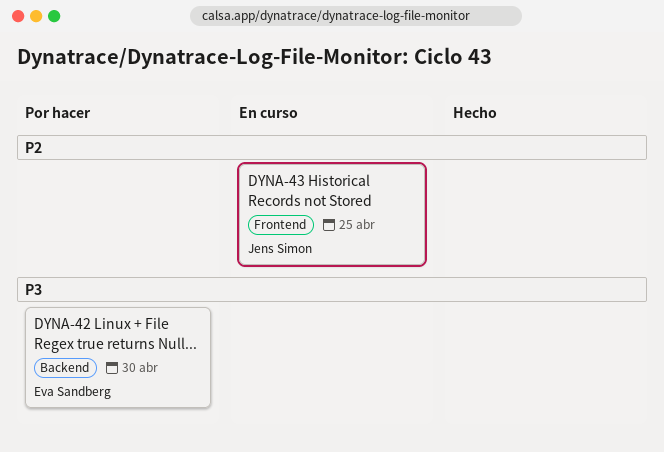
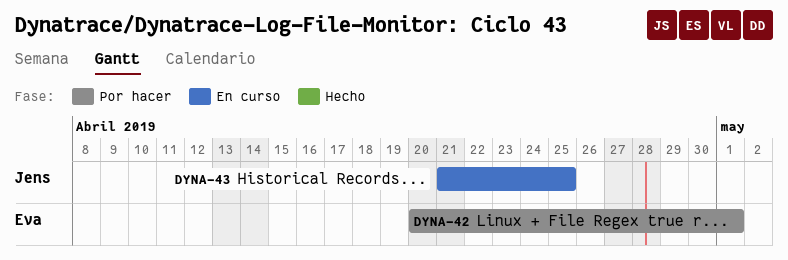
DYNA-42, due: Apr 30 -> May 1

